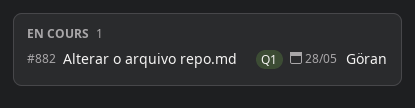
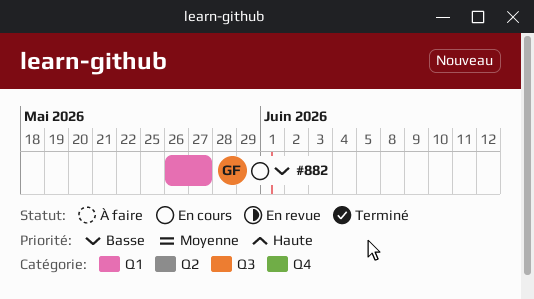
#882, due: May 28 -> May 27

